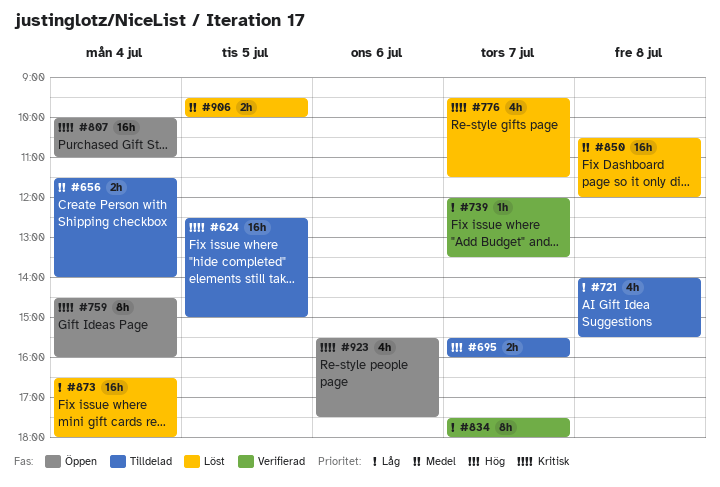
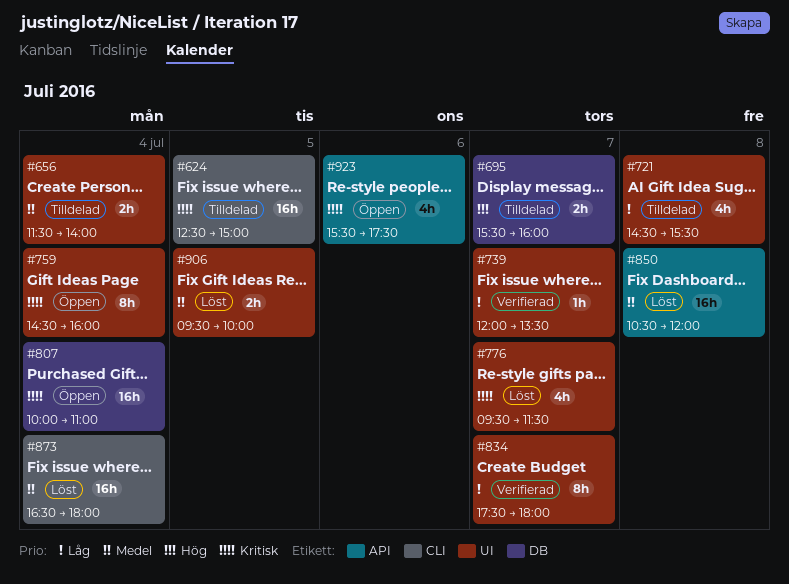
#721, begins: 14:00 -> 14:30
#873, priority: Låg -> Medel

